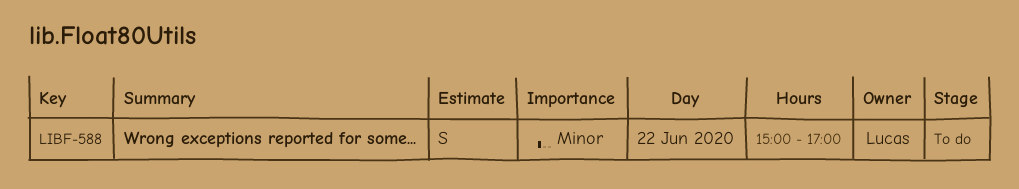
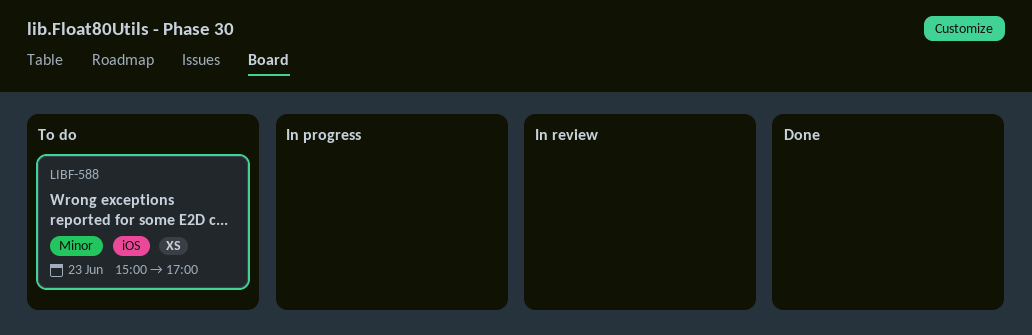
LIBF-588, estimate: S -> XS
LIBF-588, day: Jun 22 -> Jun 23

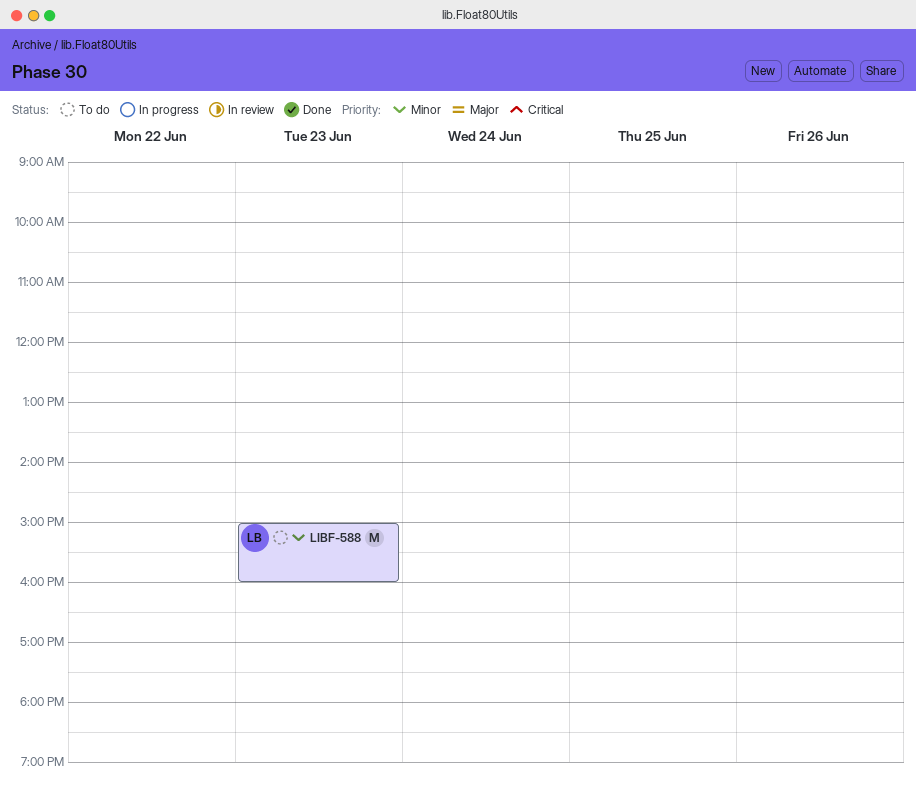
LIBF-588, estimate: XS -> M
LIBF-588, ends: 17:00 -> 16:00

